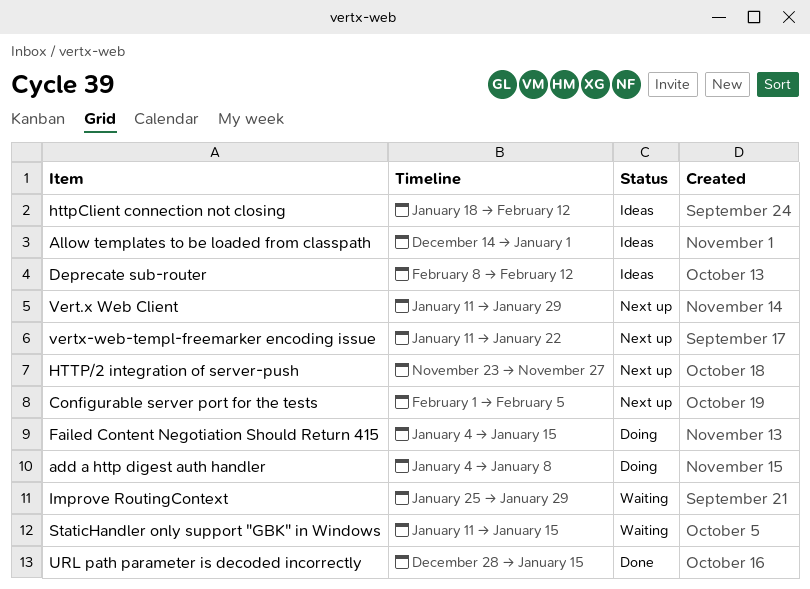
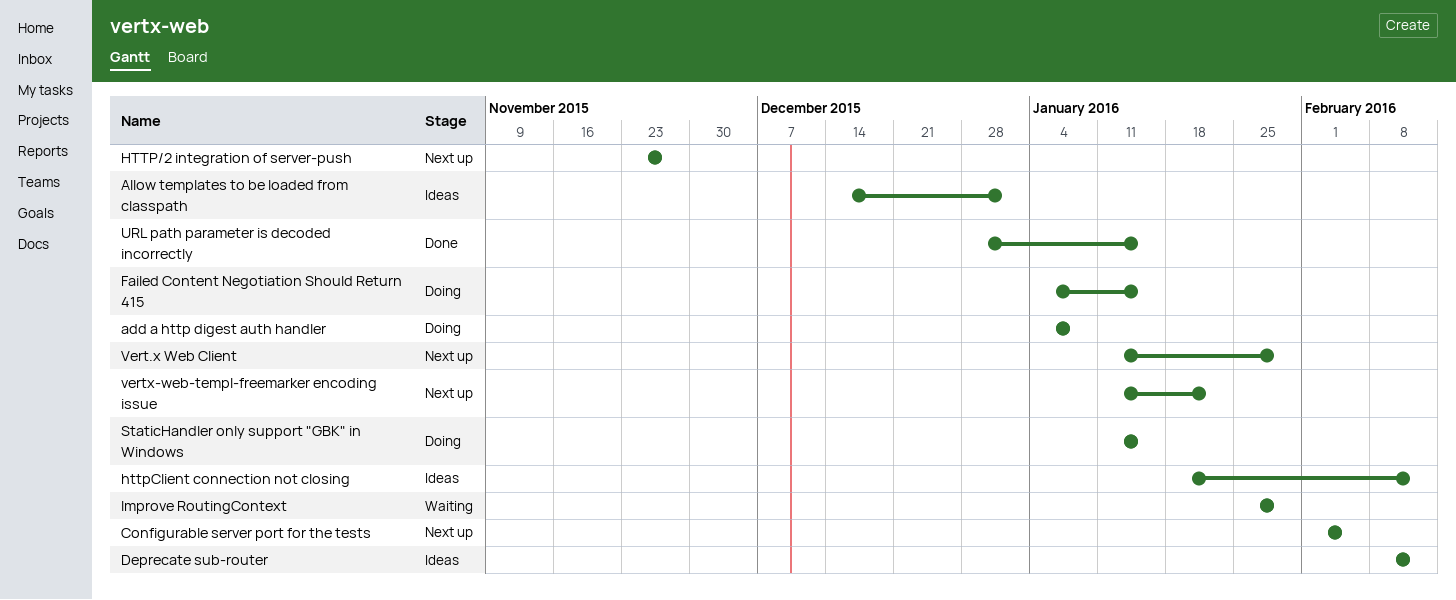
StaticHandler only support "GBK" in Windows, status: Waiting -> Doing

